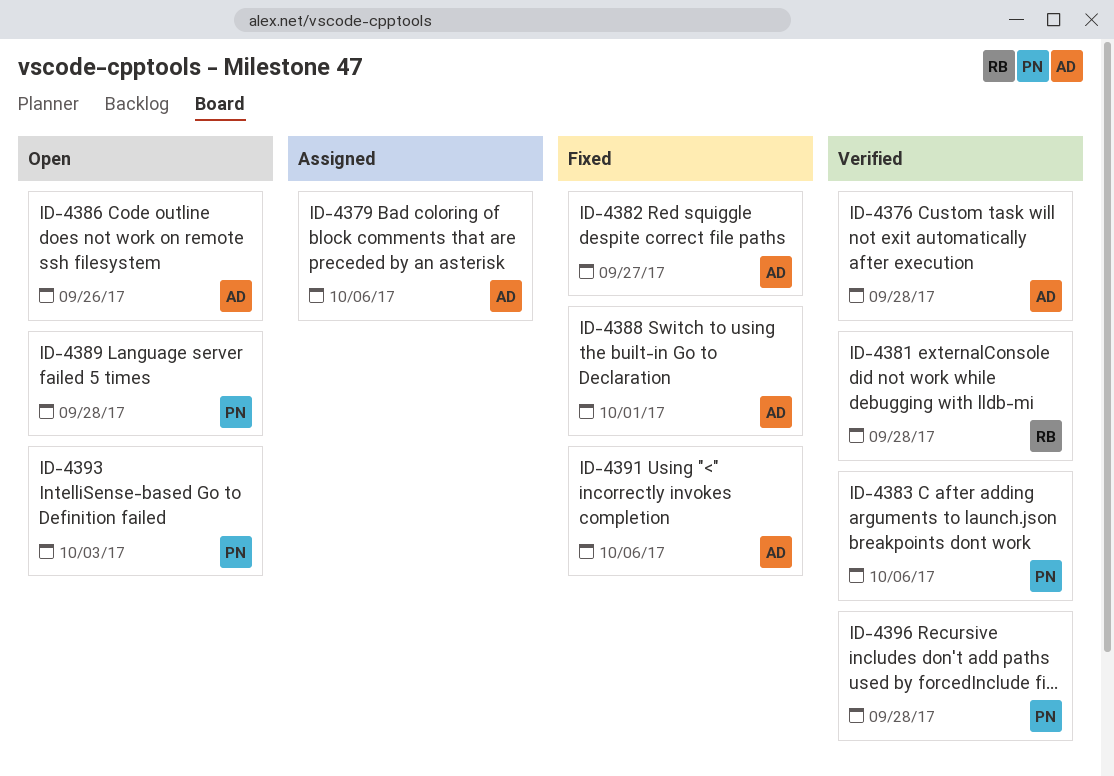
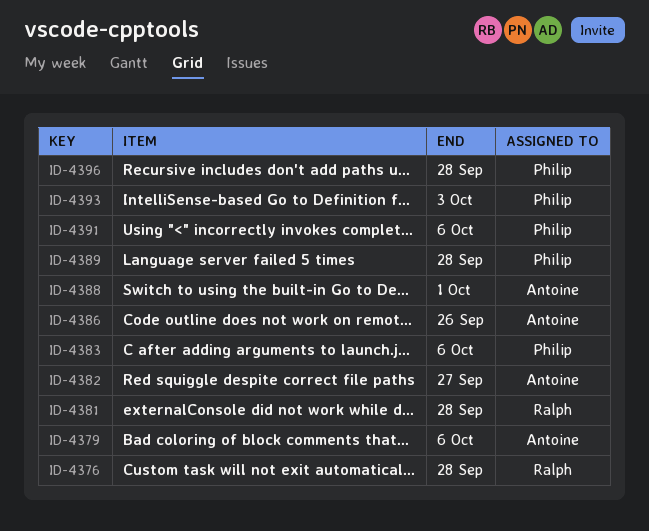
ID-4376, owner: Antoine -> Ralph
ID-4391, owner: Antoine -> Philip

